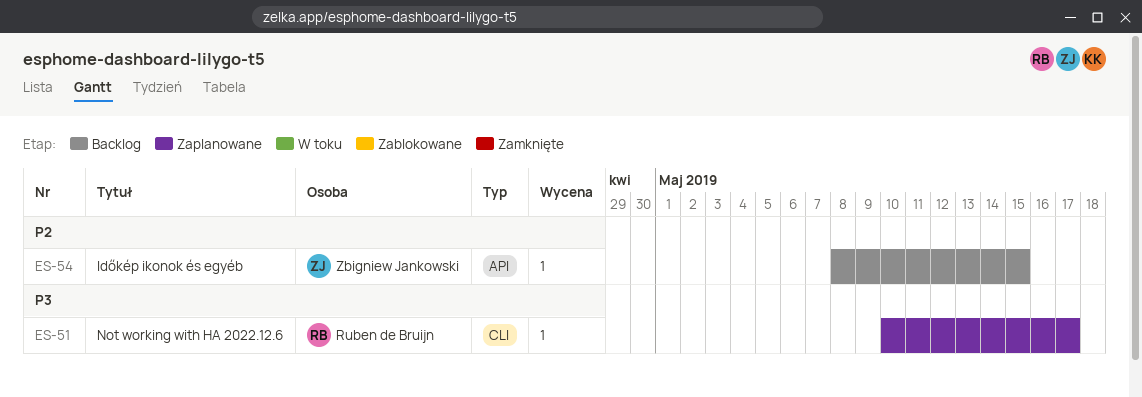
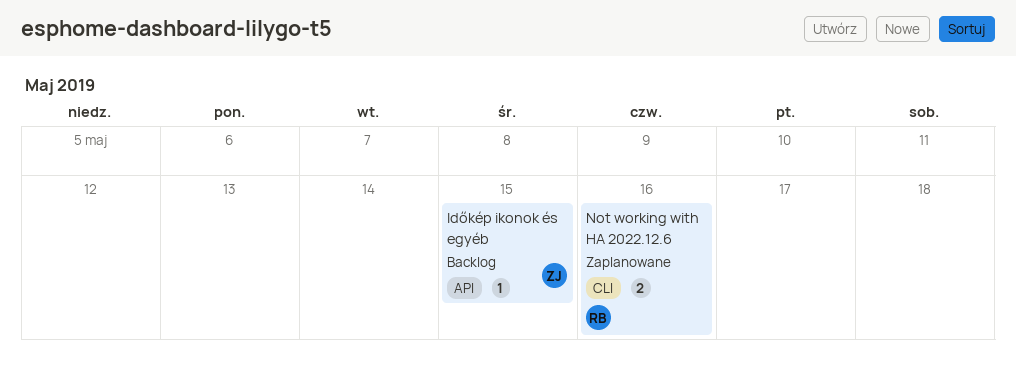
Not working with HA 2022.12.6, estimate: 1 -> 2
Not working with HA 2022.12.6, due: May 17 -> May 16

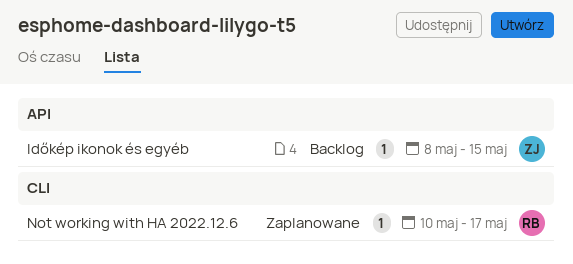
Not working with HA 2022.12.6, estimate: 2 -> 1
Not working with HA 2022.12.6, due: May 16 -> May 17

